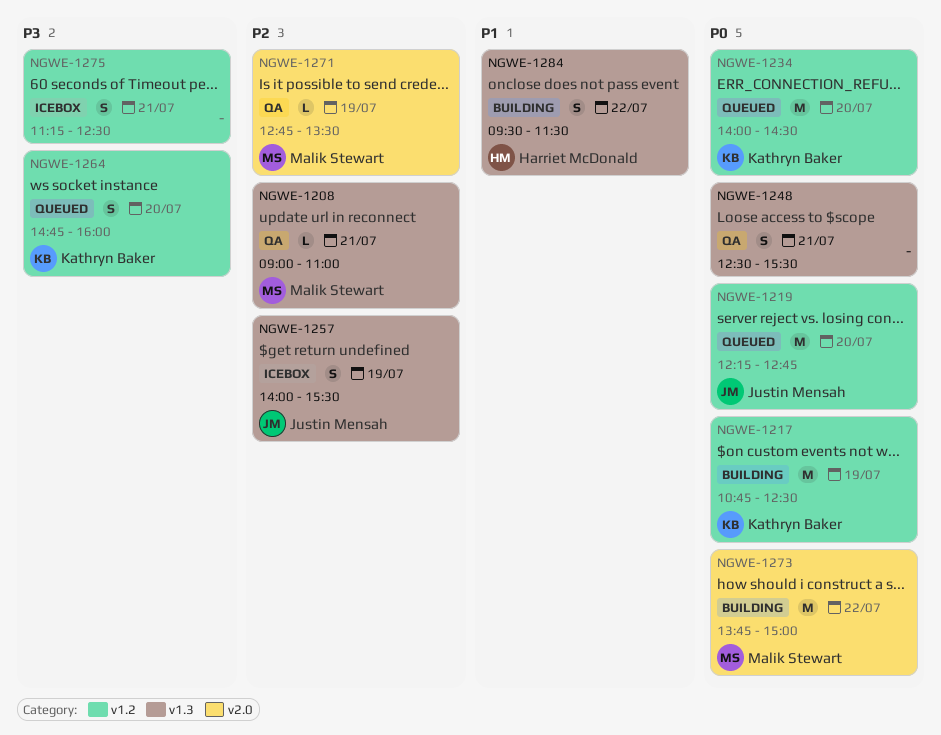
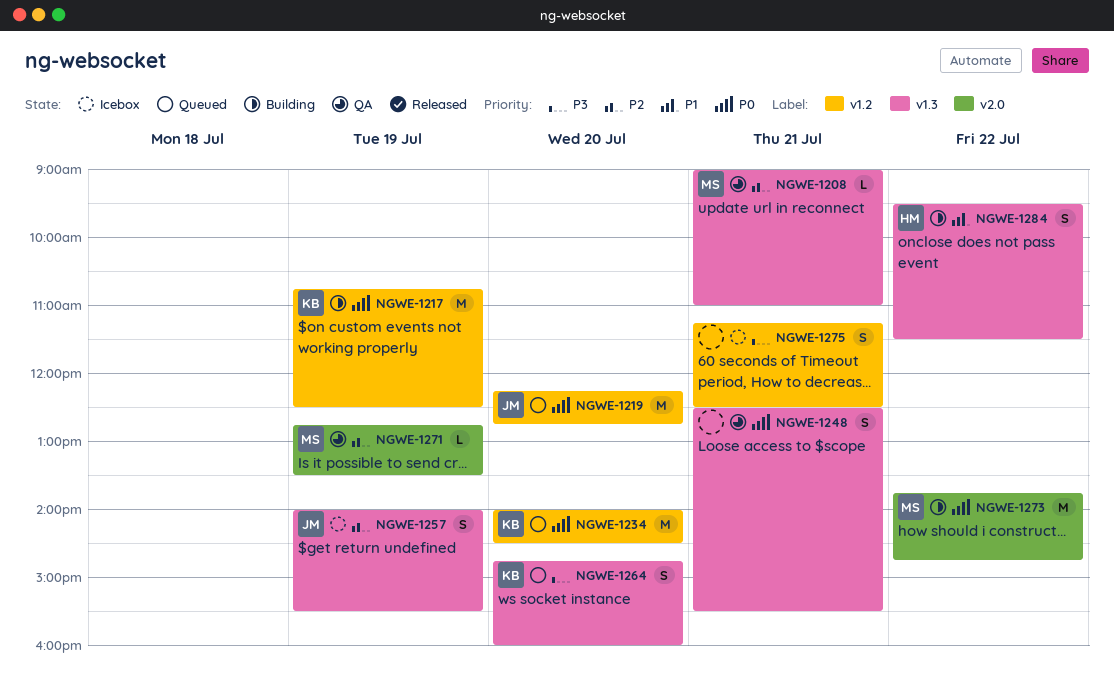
NGWE-1264, label: v1.2 -> v1.3
NGWE-1273, ends: 15:00 -> 14:45

